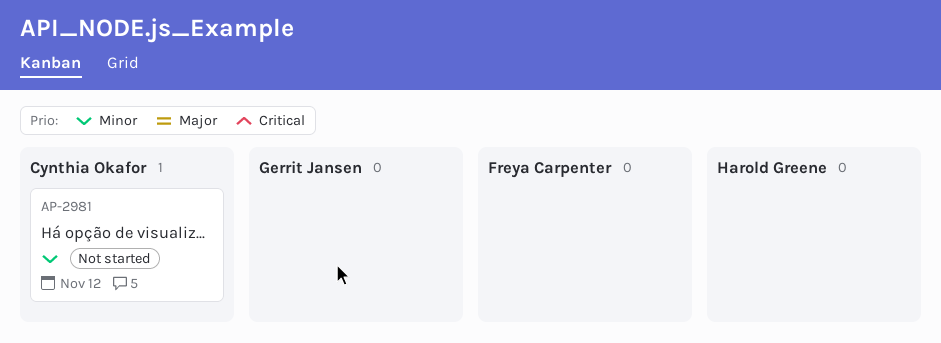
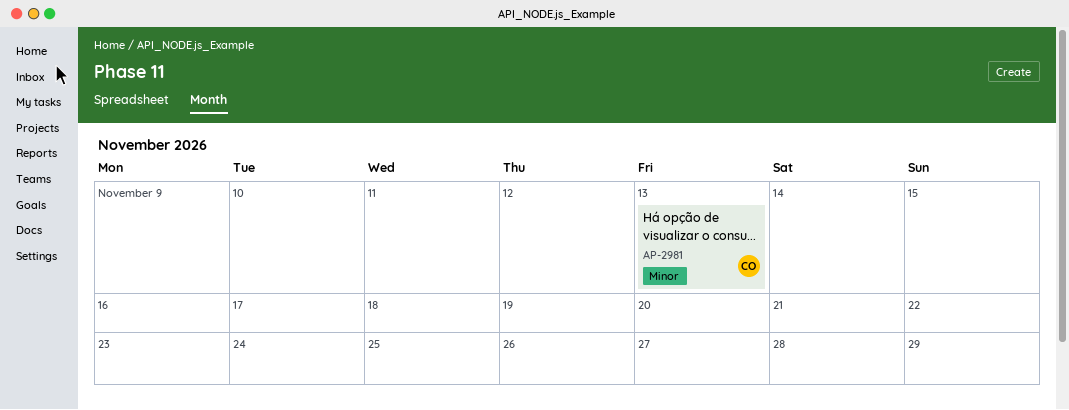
AP-2981, due: Nov 12 -> Nov 13

